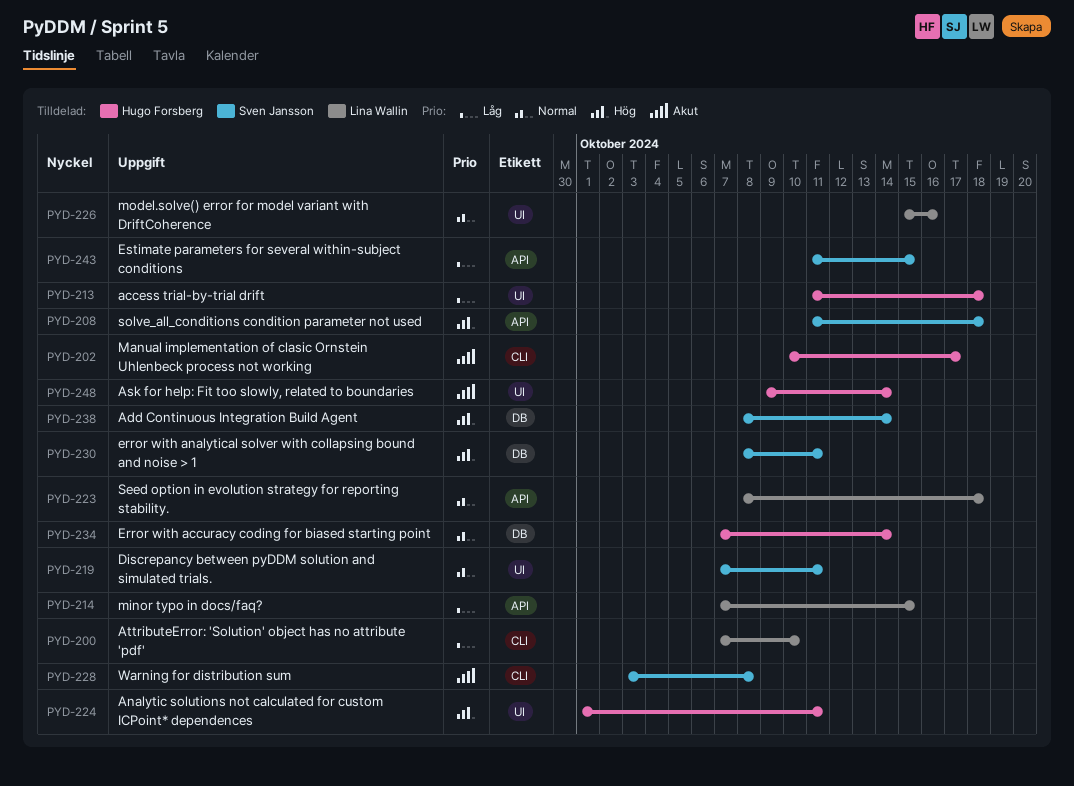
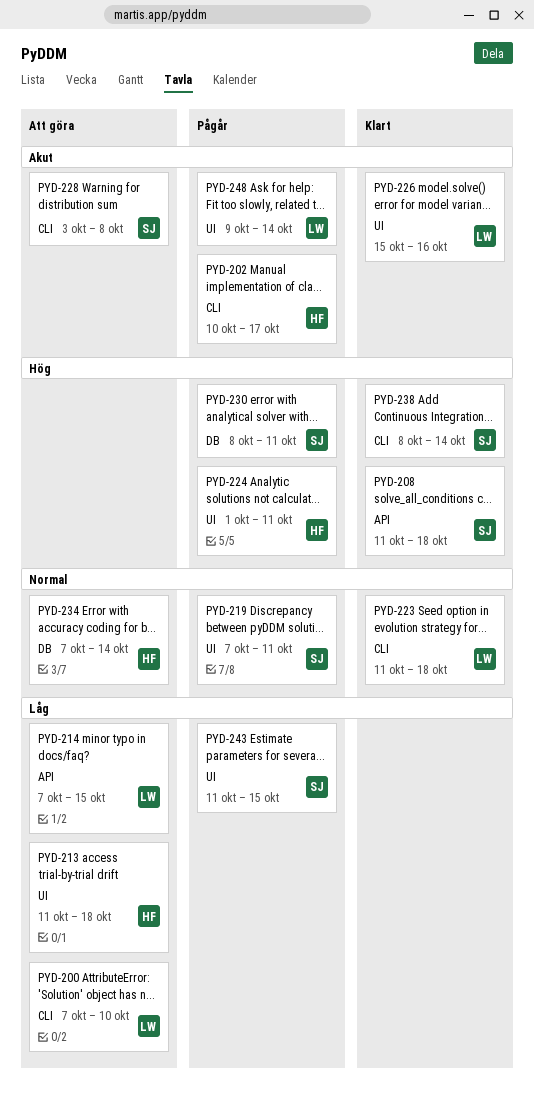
PYD-223, label: API -> CLI
PYD-223, start: Oct 8 -> Oct 11
PYD-226, priority: Normal -> Akut
PYD-238, label: DB -> CLI
PYD-243, label: API -> UI
PYD-248, owner: Hugo Forsberg -> Lina Wallin

